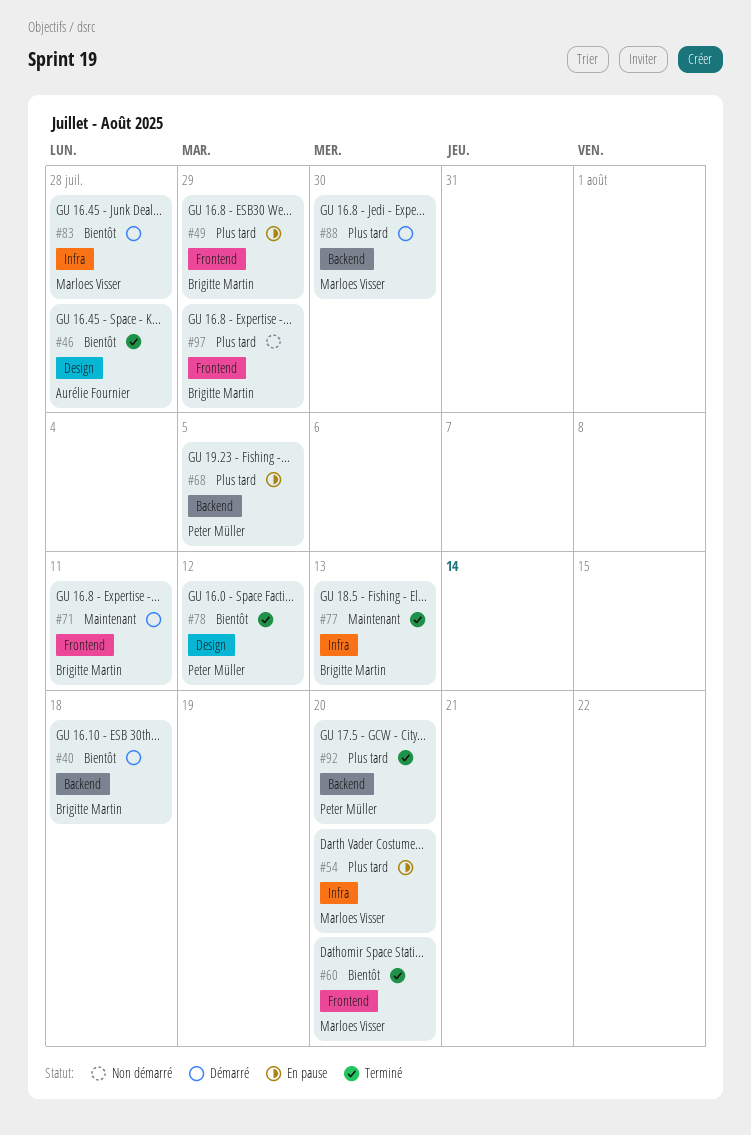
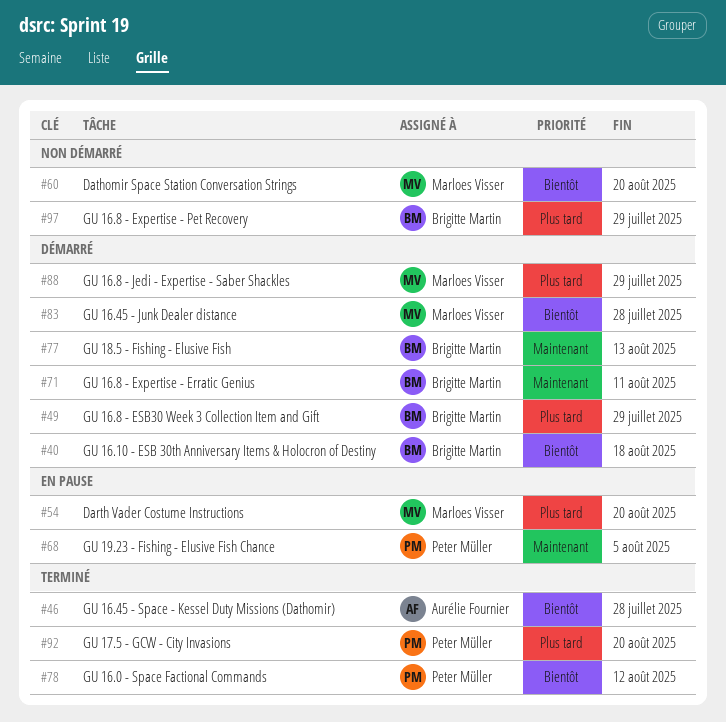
#49, status: En pause -> Démarré
#60, status: Terminé -> Non démarré
#68, priority: Plus tard -> Maintenant
#77, status: Terminé -> Démarré
#88, due: Jul 30 -> Jul 29

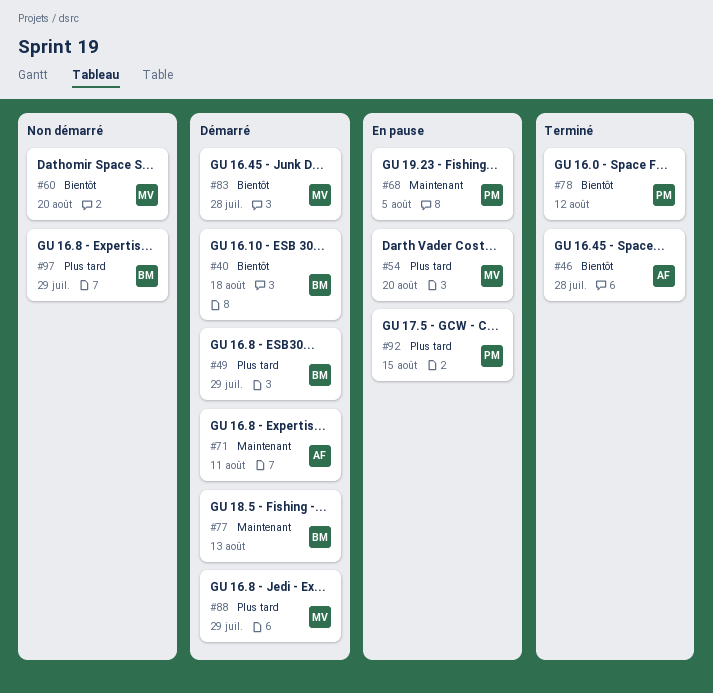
#71, owner: Brigitte Martin -> Aurélie Fournier
#92, status: Terminé -> En pause
#92, due: Aug 20 -> Aug 15

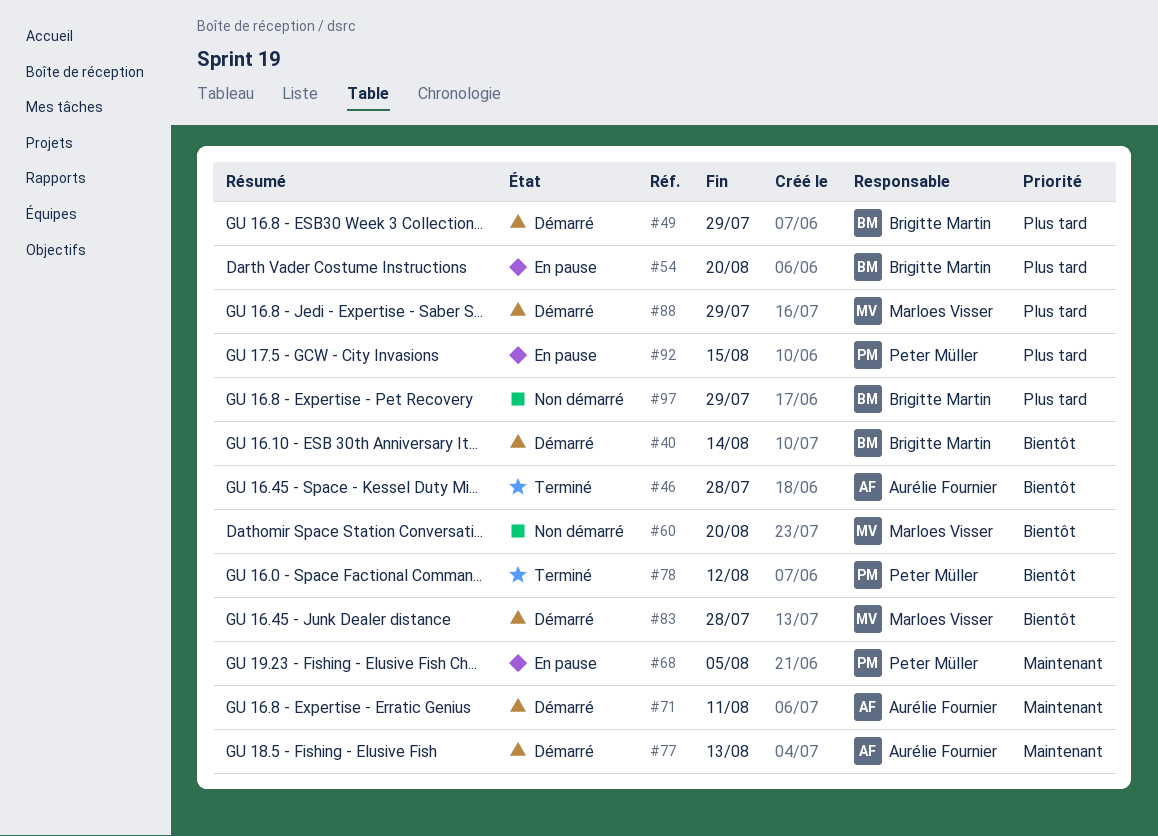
#40, due: Aug 18 -> Aug 14
#54, owner: Marloes Visser -> Brigitte Martin
#77, owner: Brigitte Martin -> Aurélie Fournier

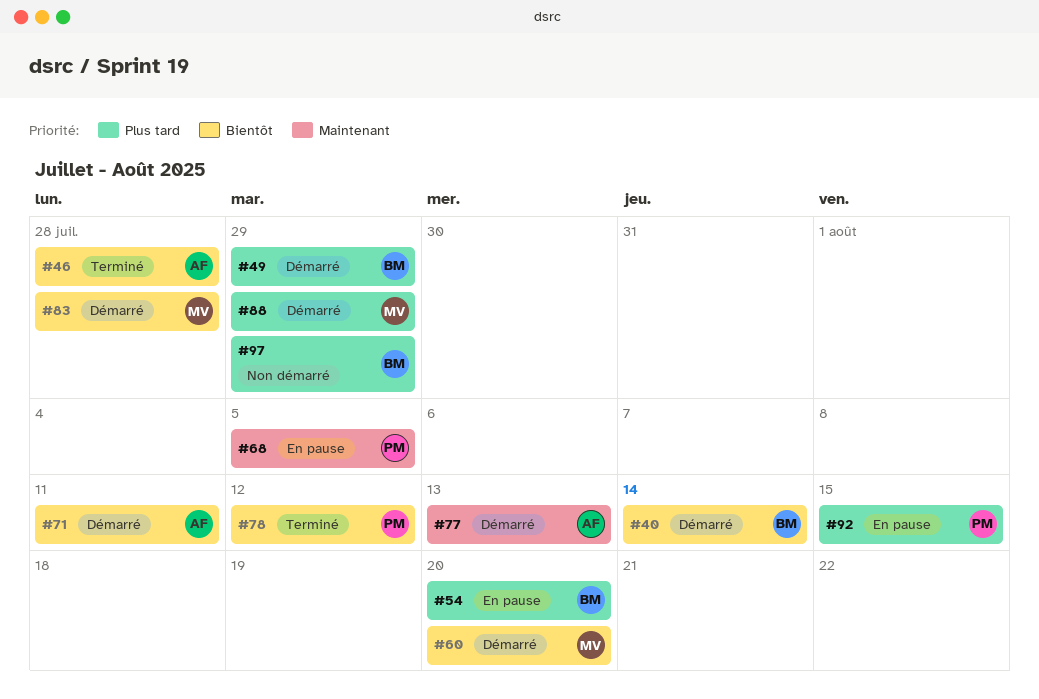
#60, status: Non démarré -> Démarré
#71, priority: Maintenant -> Bientôt

